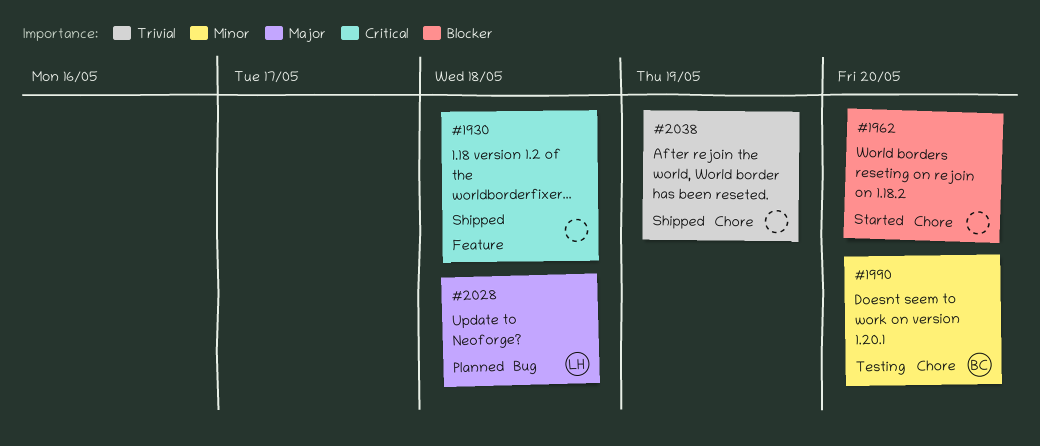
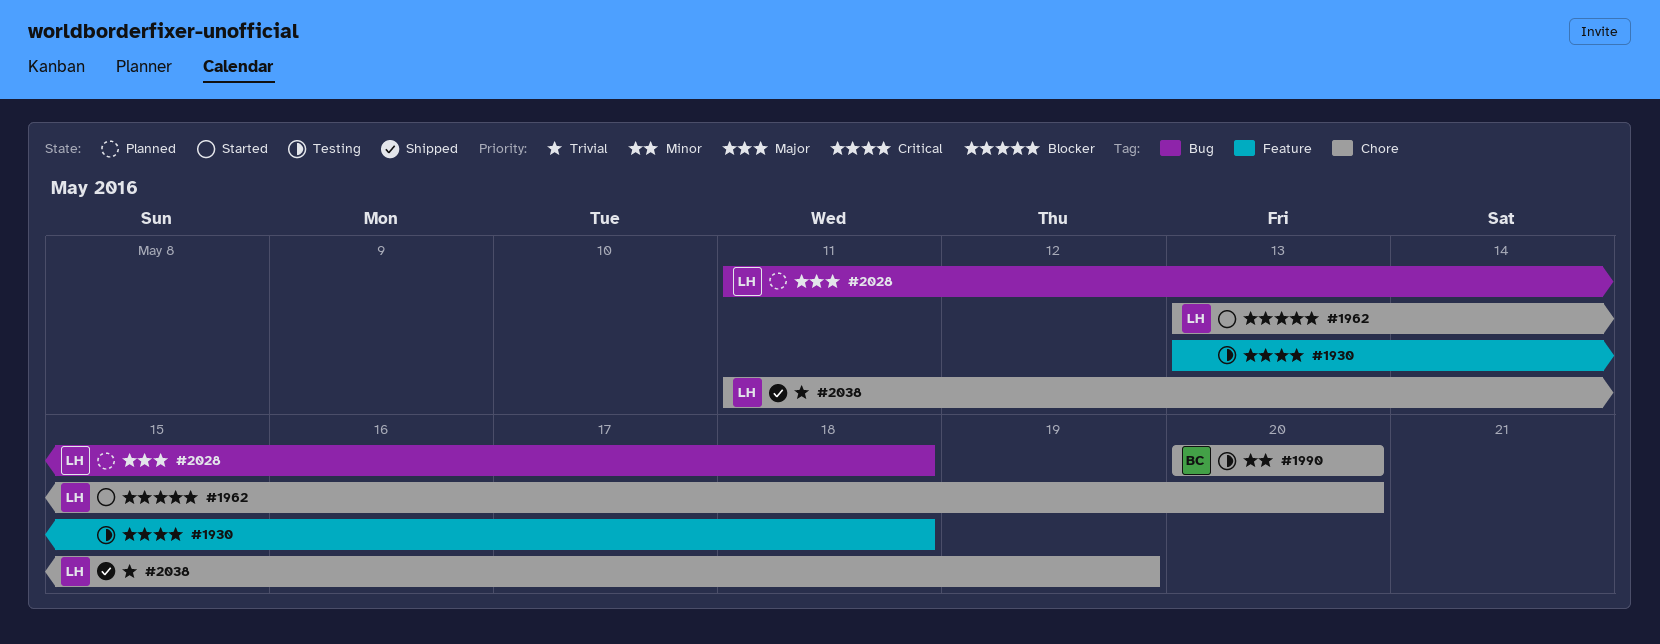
#1930, status: Shipped -> Testing
#1962, owner: none -> LH
#2038, owner: none -> LH

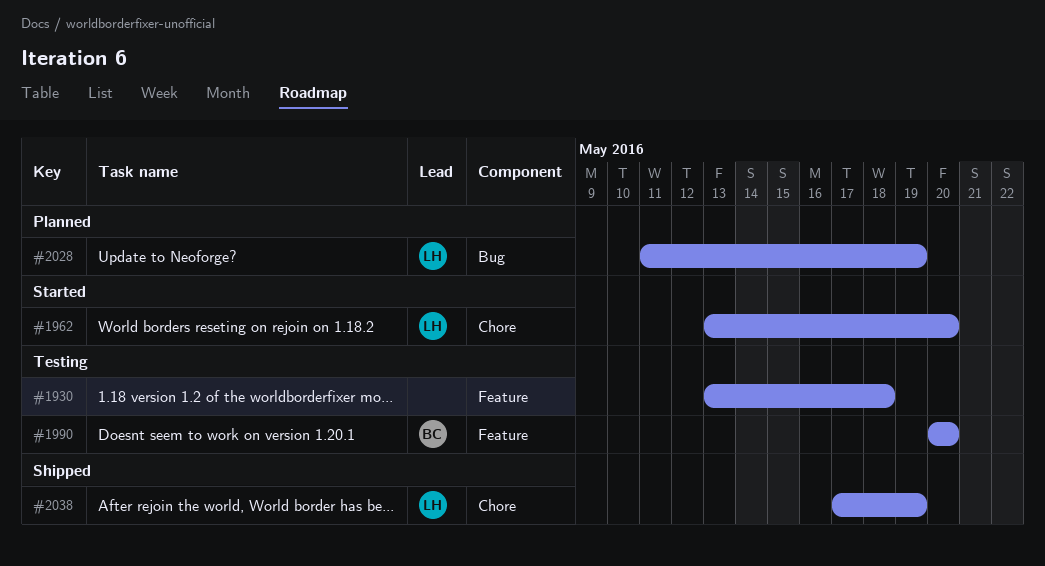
#1990, label: Chore -> Feature
#2028, due: May 18 -> May 19
#2038, start: May 11 -> May 17

